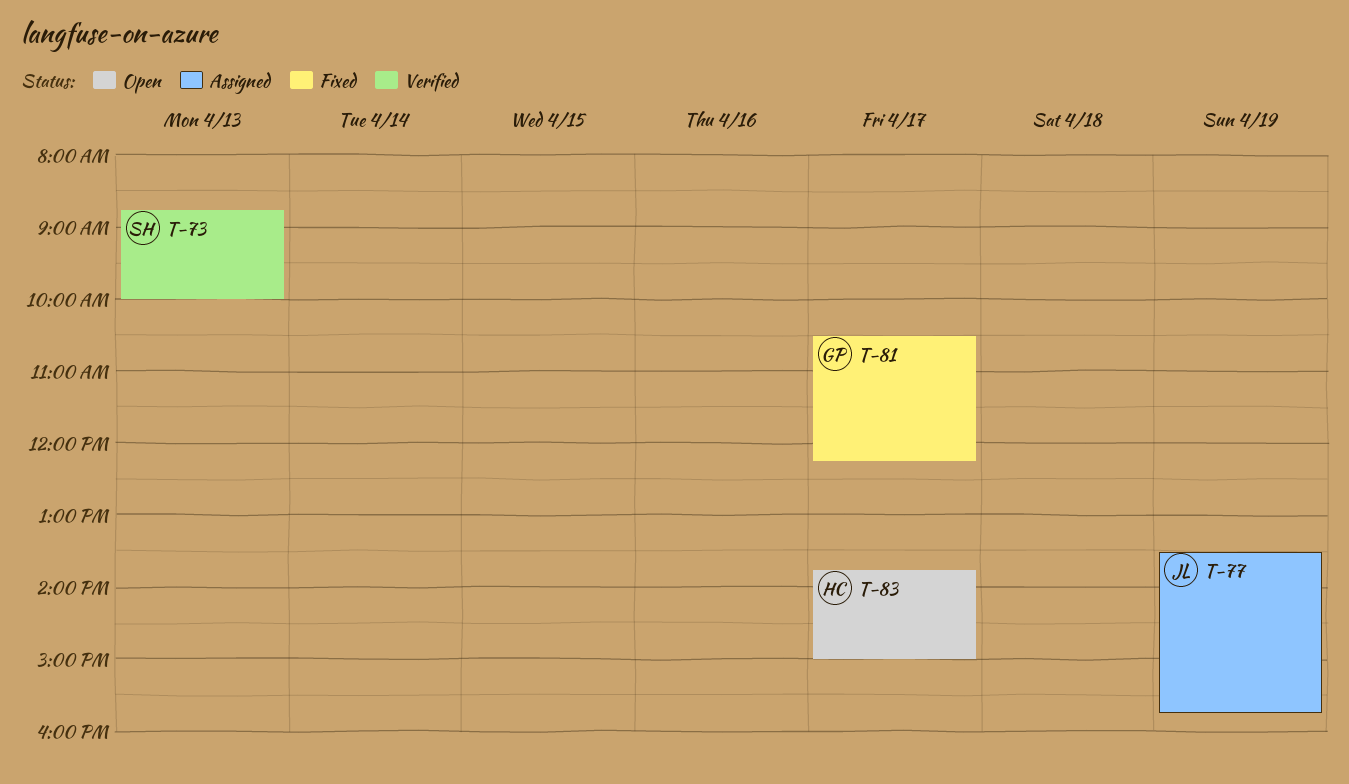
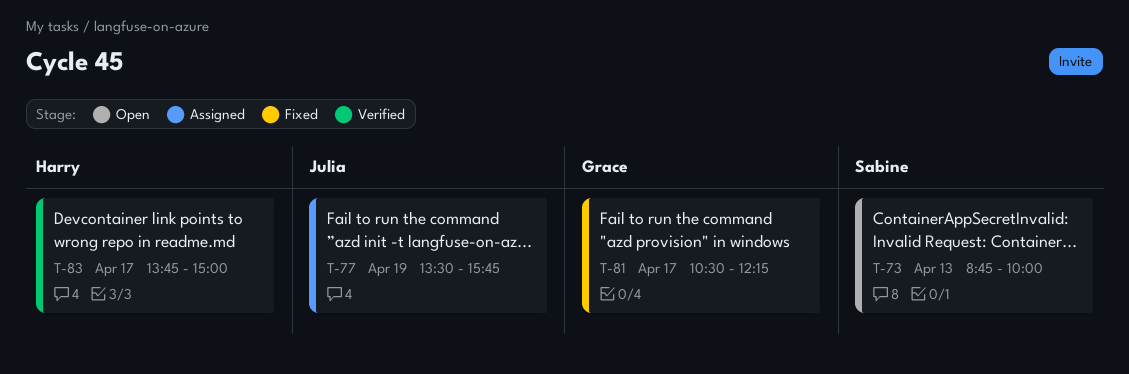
T-73, status: Verified -> Open
T-83, status: Open -> Verified

